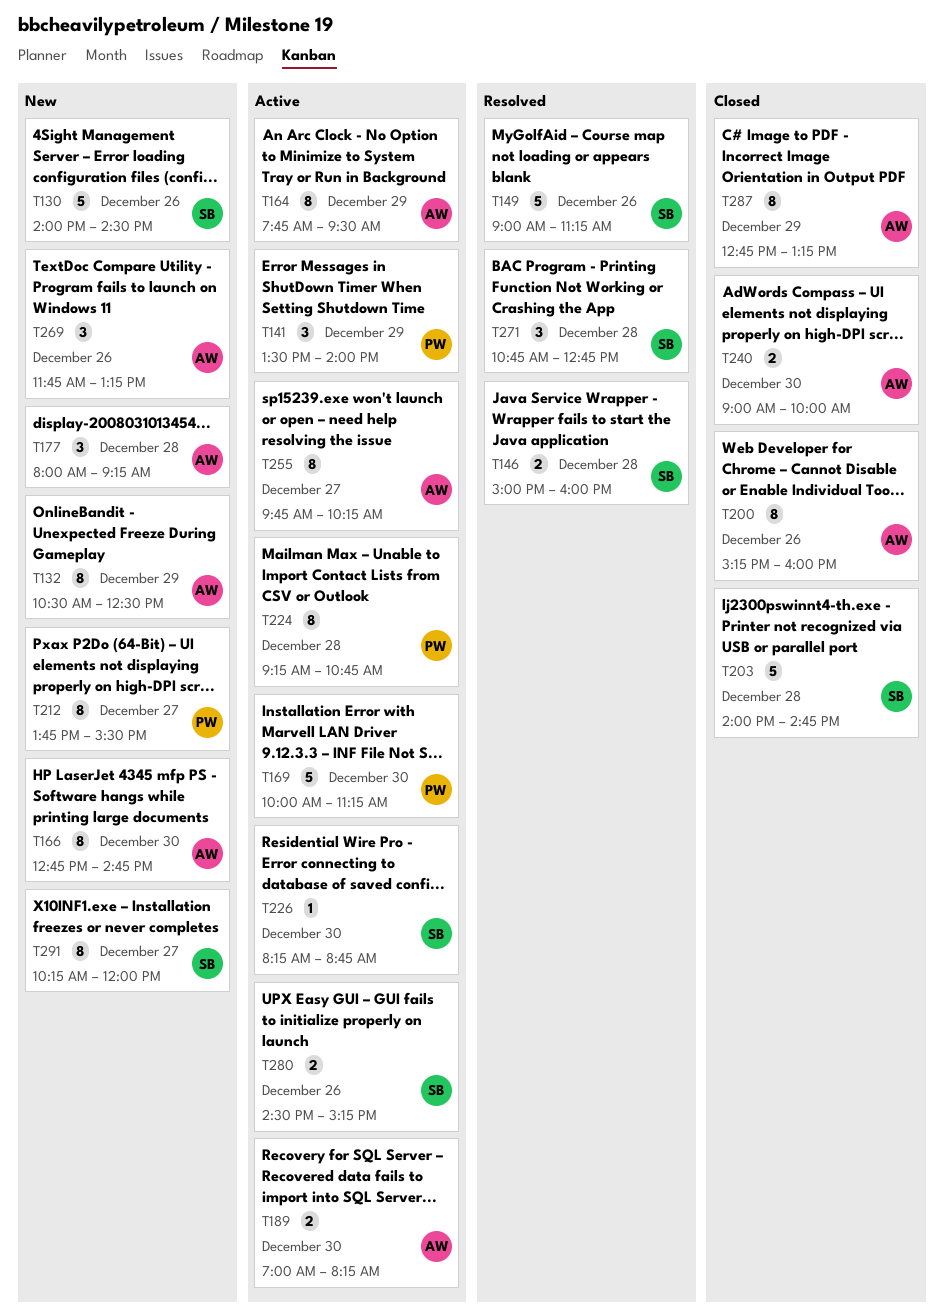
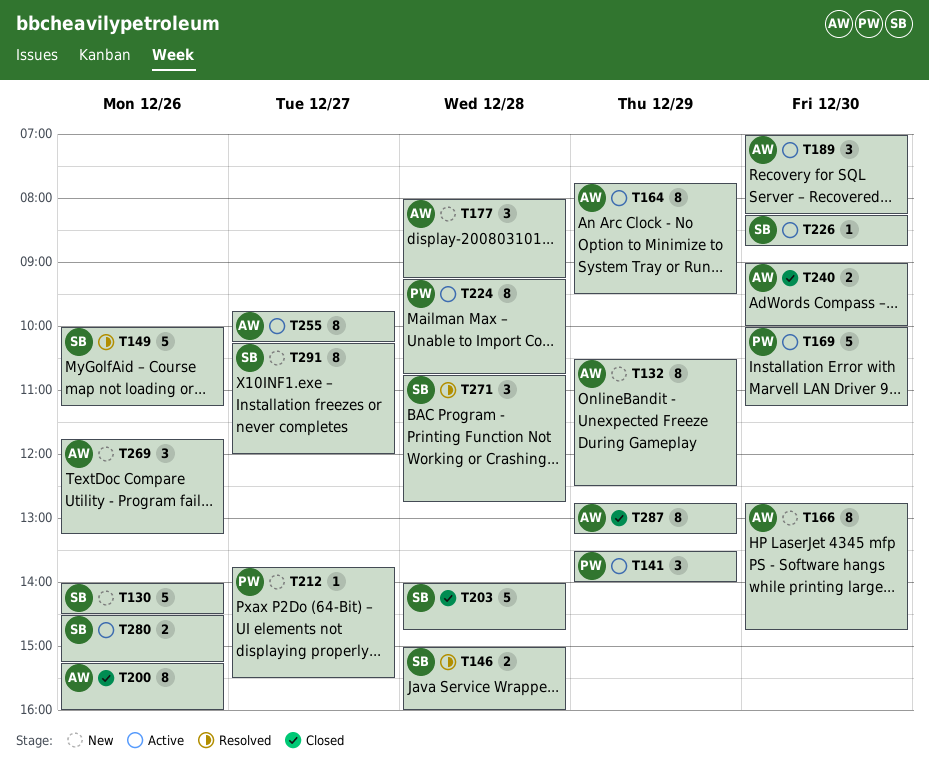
T149, begins: 09:00 -> 10:00
T189, estimate: 2 -> 3
T212, estimate: 8 -> 1

